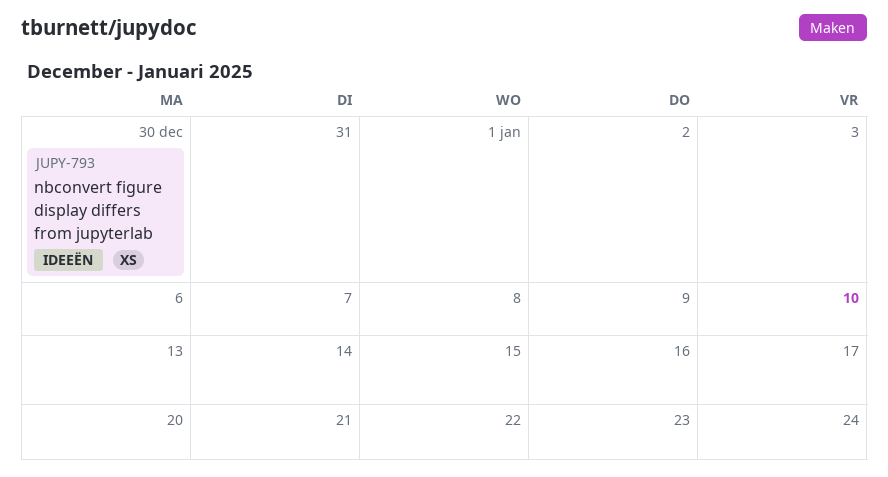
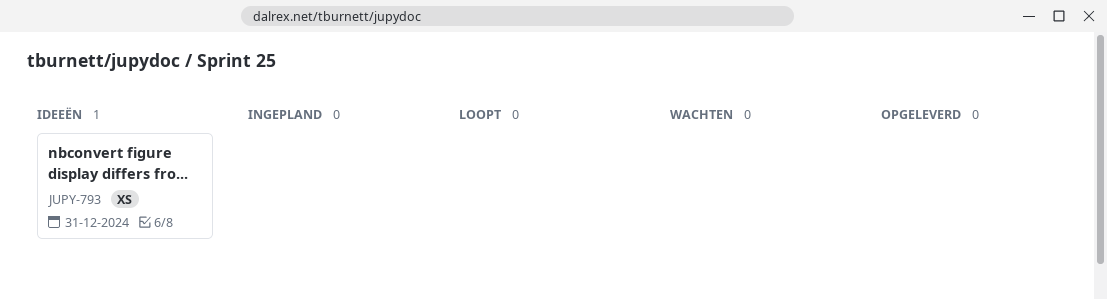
JUPY-793, due: Dec 30 -> Dec 31

